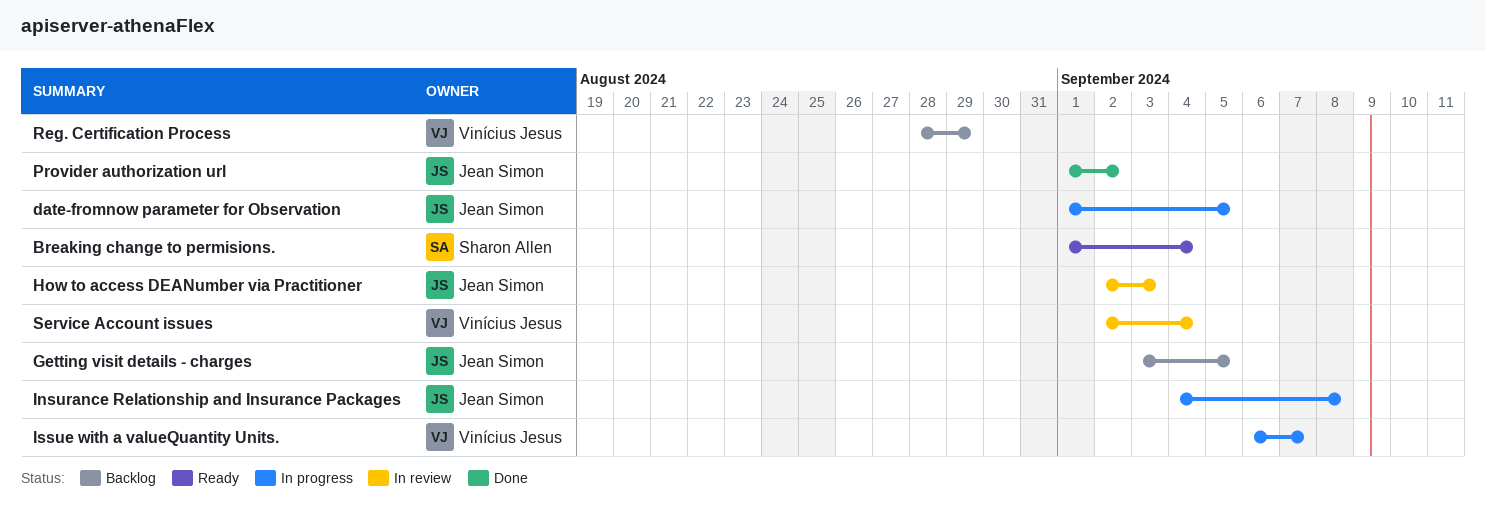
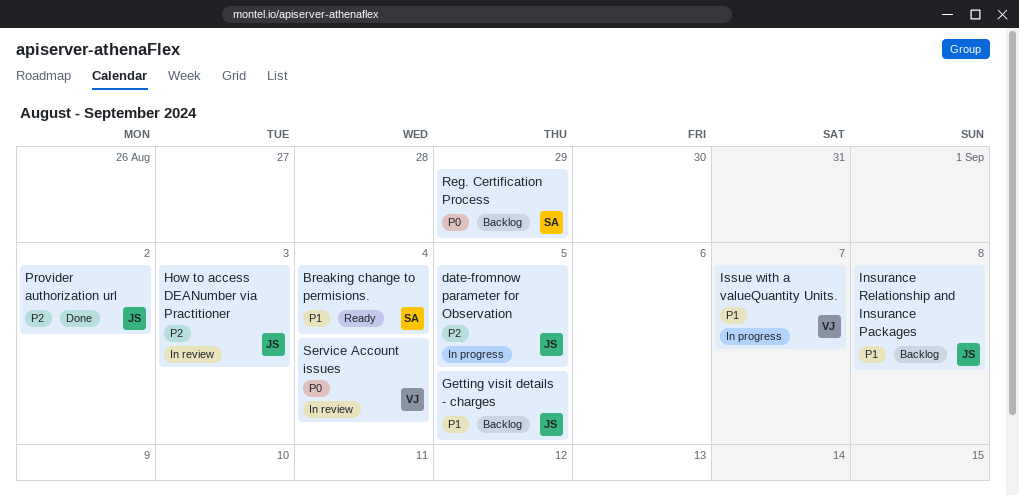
Insurance Relationship and Insurance Packages, status: In progress -> Backlog
Reg. Certification Process, owner: Vinícius Jesus -> Sharon Allen

